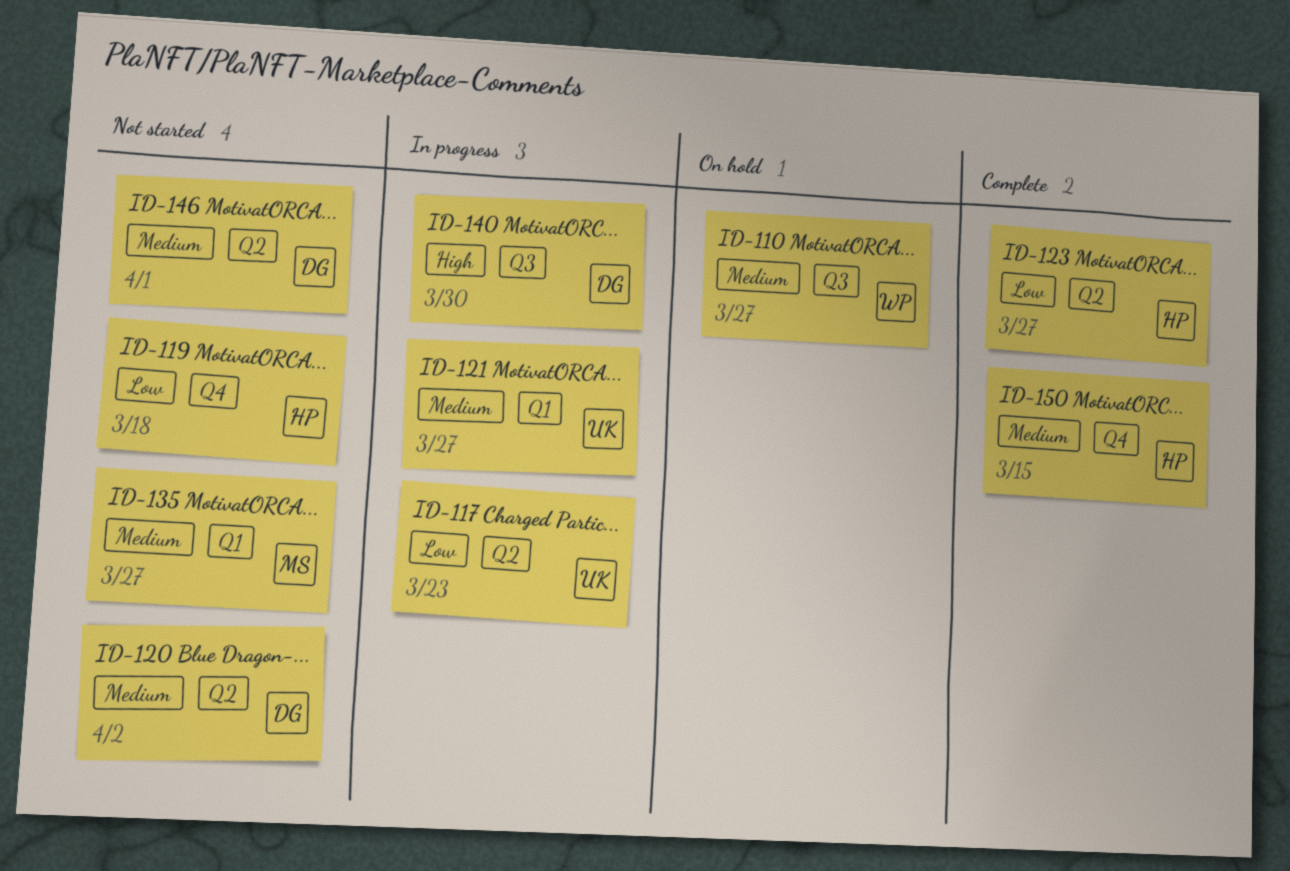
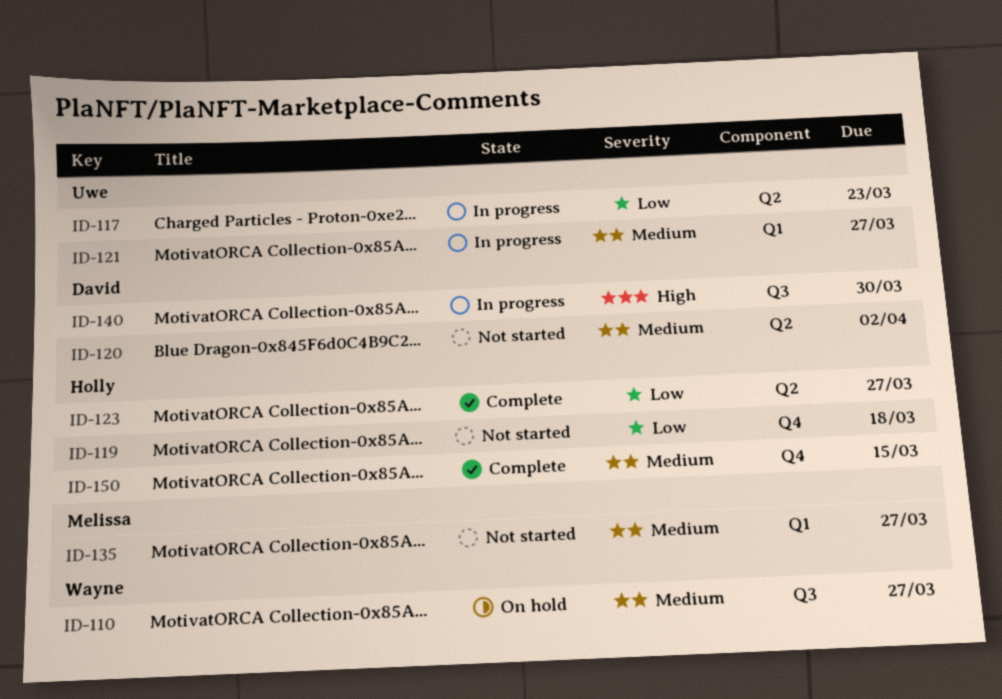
ID-146: present -> none

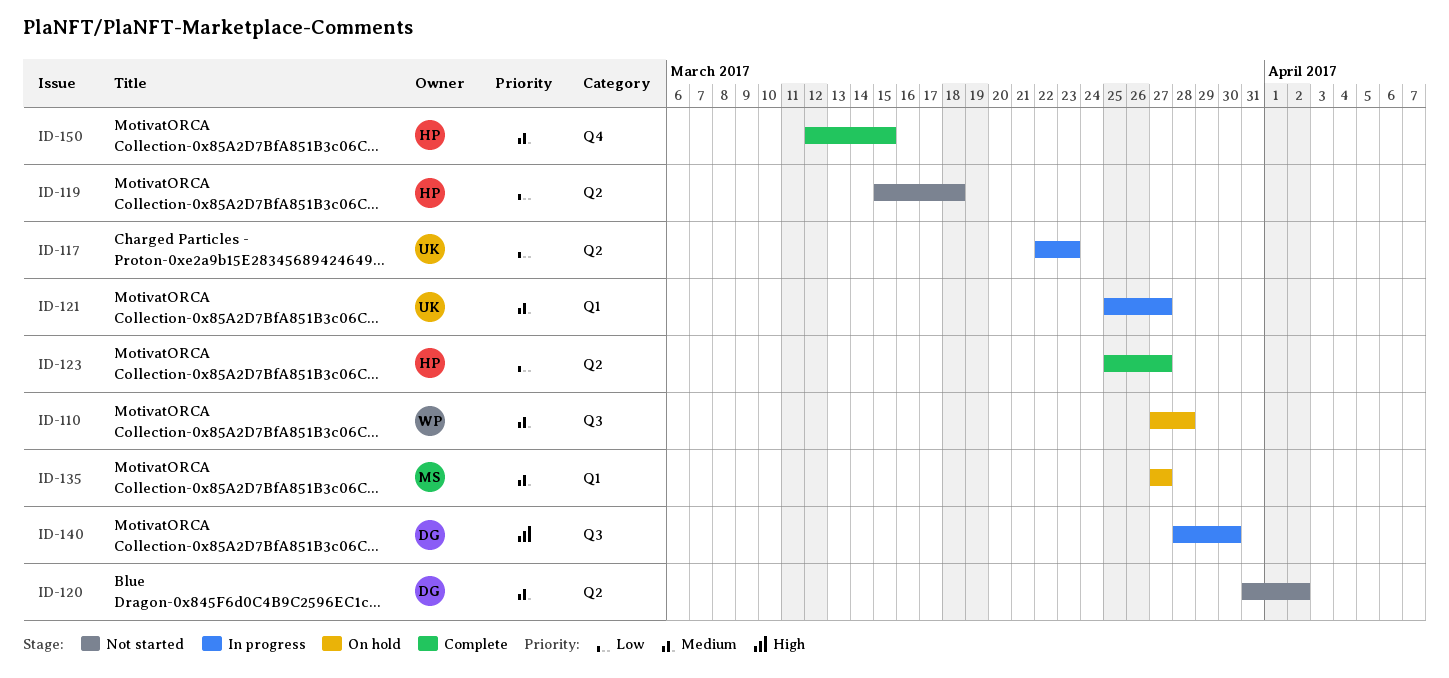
ID-110, due: Mar 27 -> Mar 28
ID-119, label: Q4 -> Q2
ID-135, status: Not started -> On hold

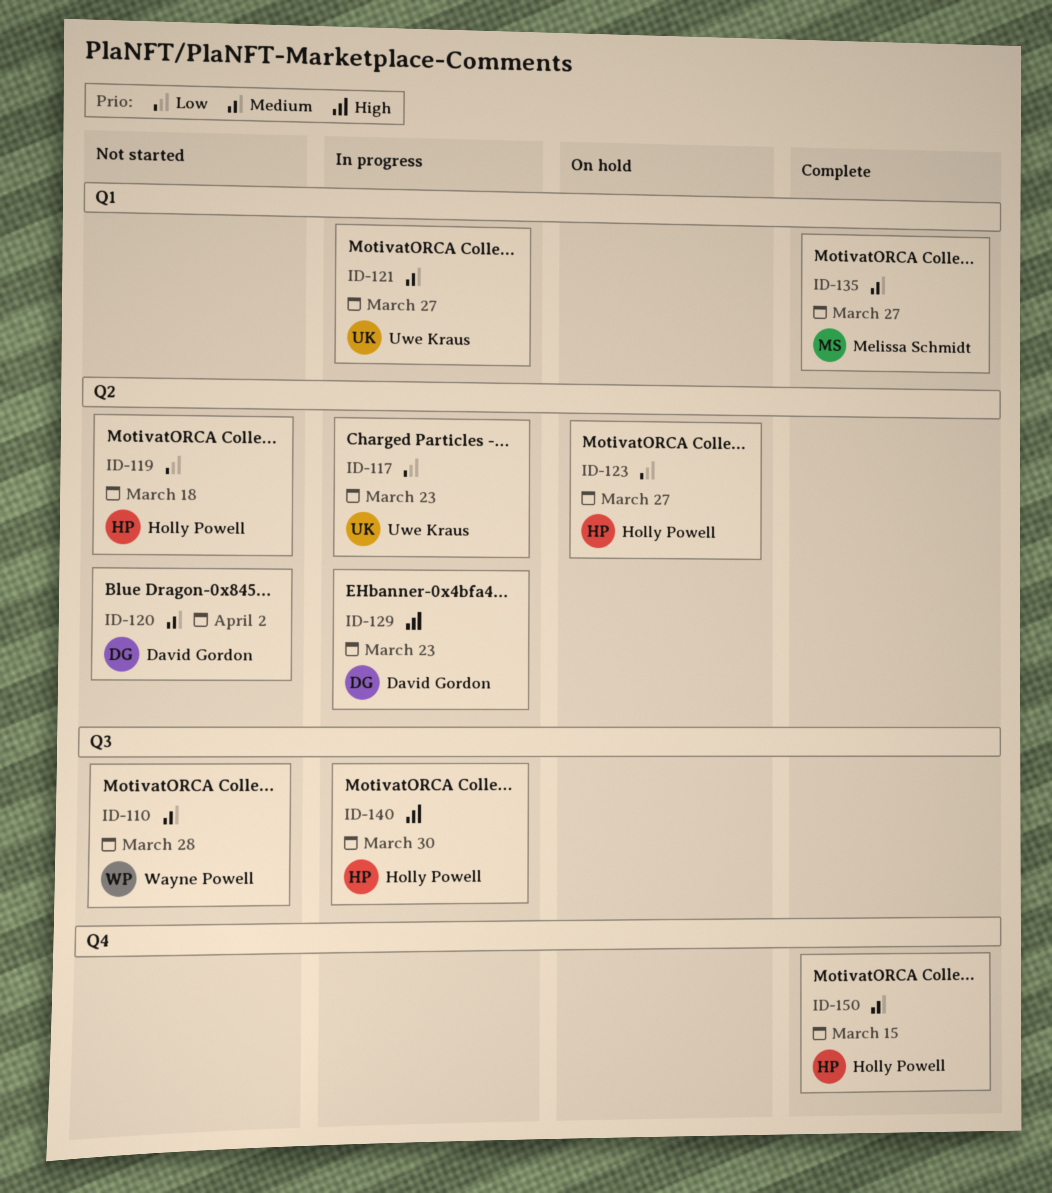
ID-110, status: On hold -> Not started
ID-123, status: Complete -> On hold
ID-129: none -> present
ID-135, status: On hold -> Complete
ID-140, owner: David Gordon -> Holly Powell

